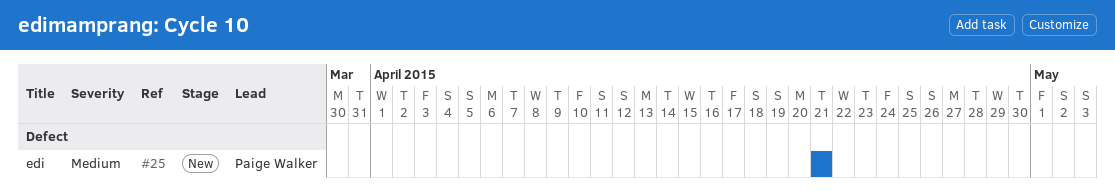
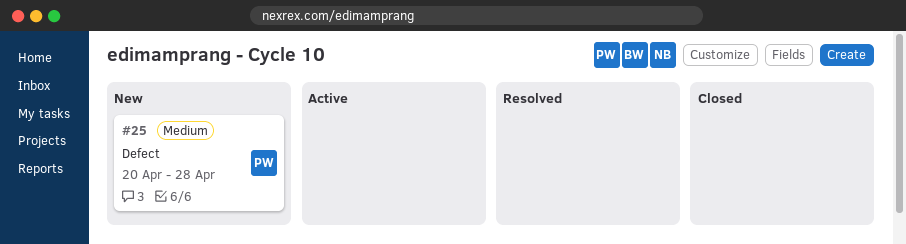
#25, start: Apr 21 -> Apr 20
#25, due: Apr 21 -> Apr 28

